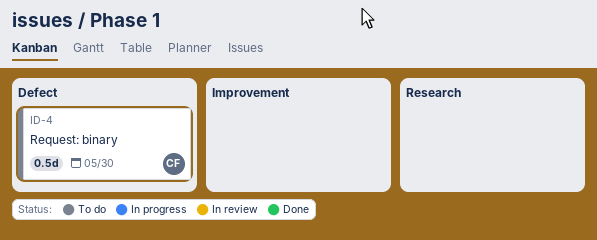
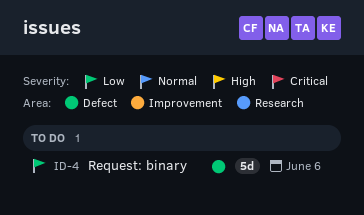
ID-4, estimate: 0.5d -> 5d
ID-4, due: May 30 -> Jun 6

